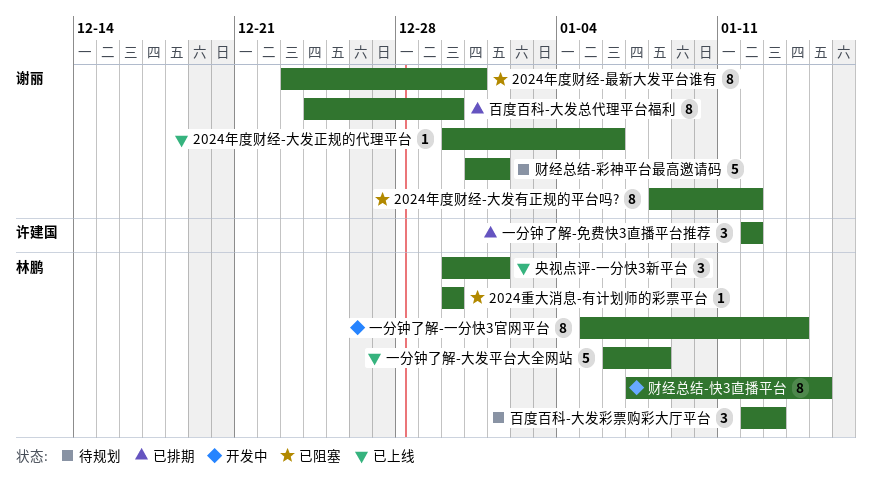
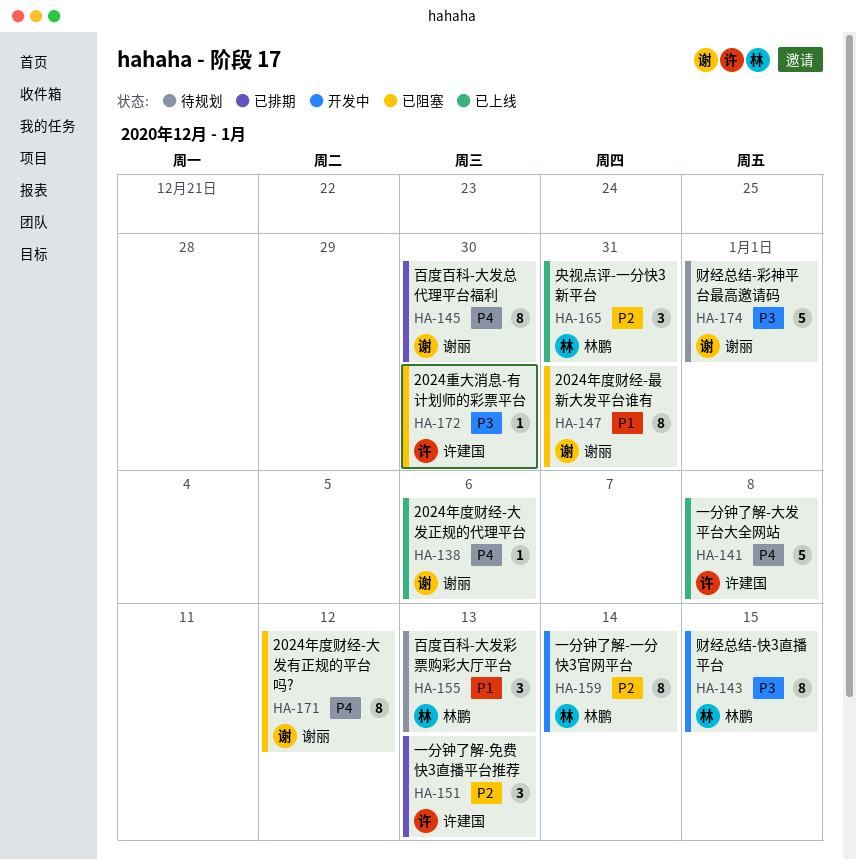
2024重大消息-有计划师的彩票平台, owner: 林鹏 -> 许建国
一分钟了解-免费快3直播平台推荐, due: Jan 12 -> Jan 13
一分钟了解-大发平台大全网站, owner: 林鹏 -> 许建国
央视点评-一分快3新平台, due: Jan 1 -> Dec 31

